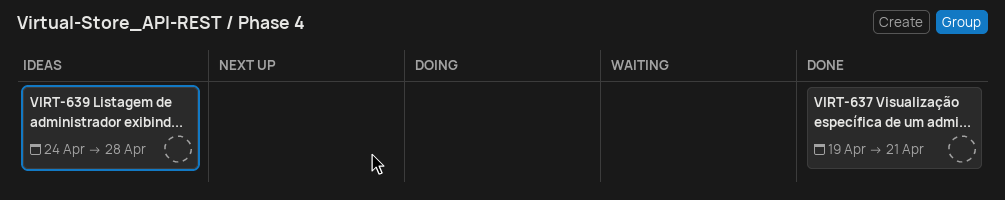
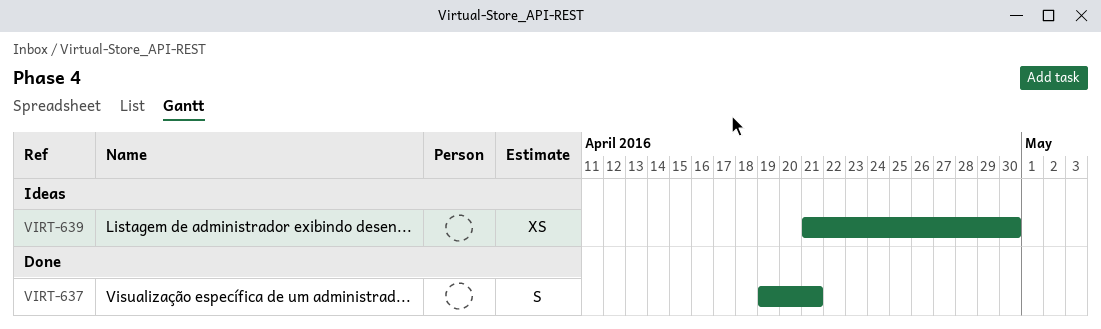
VIRT-639, start: Apr 24 -> Apr 21
VIRT-639, due: Apr 28 -> Apr 30

